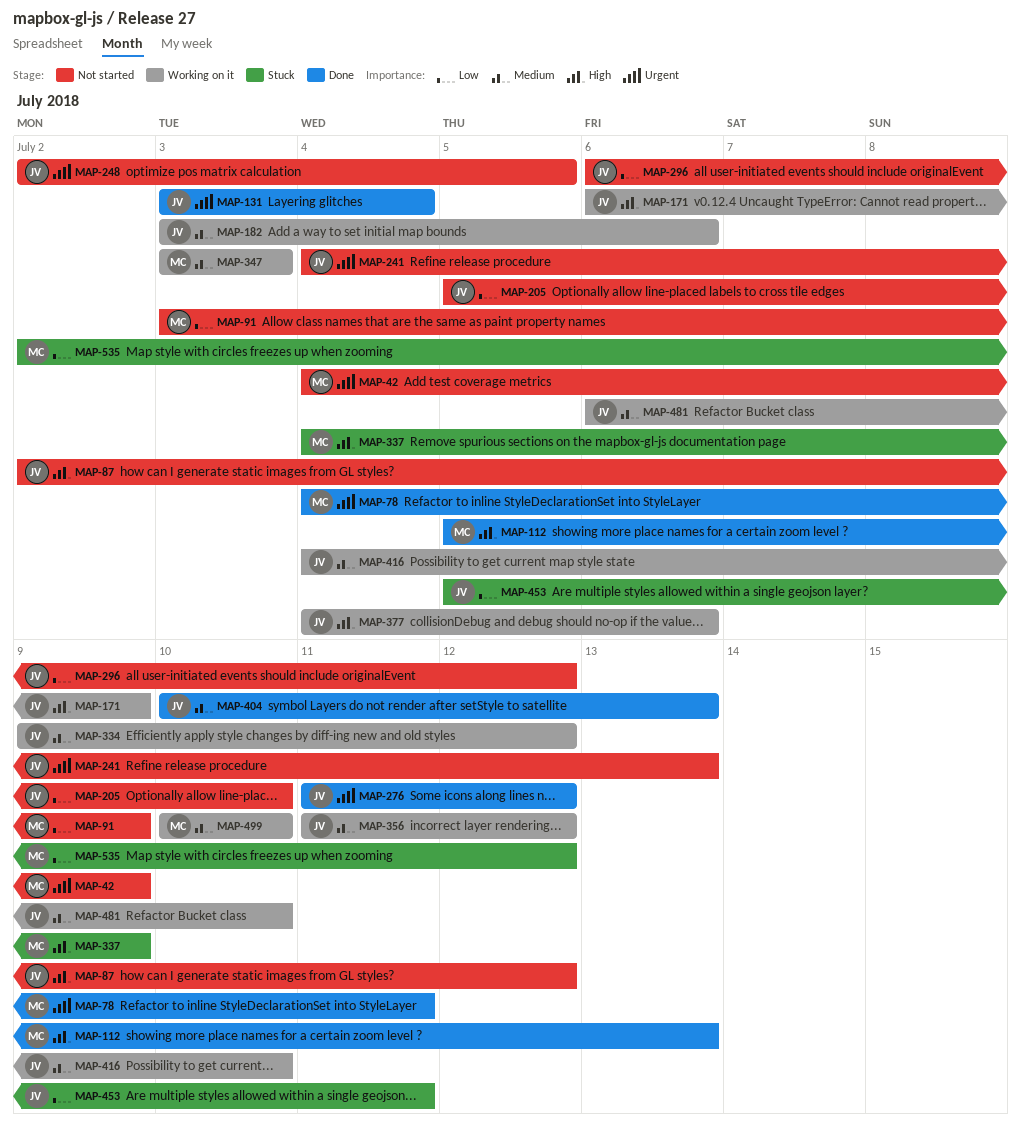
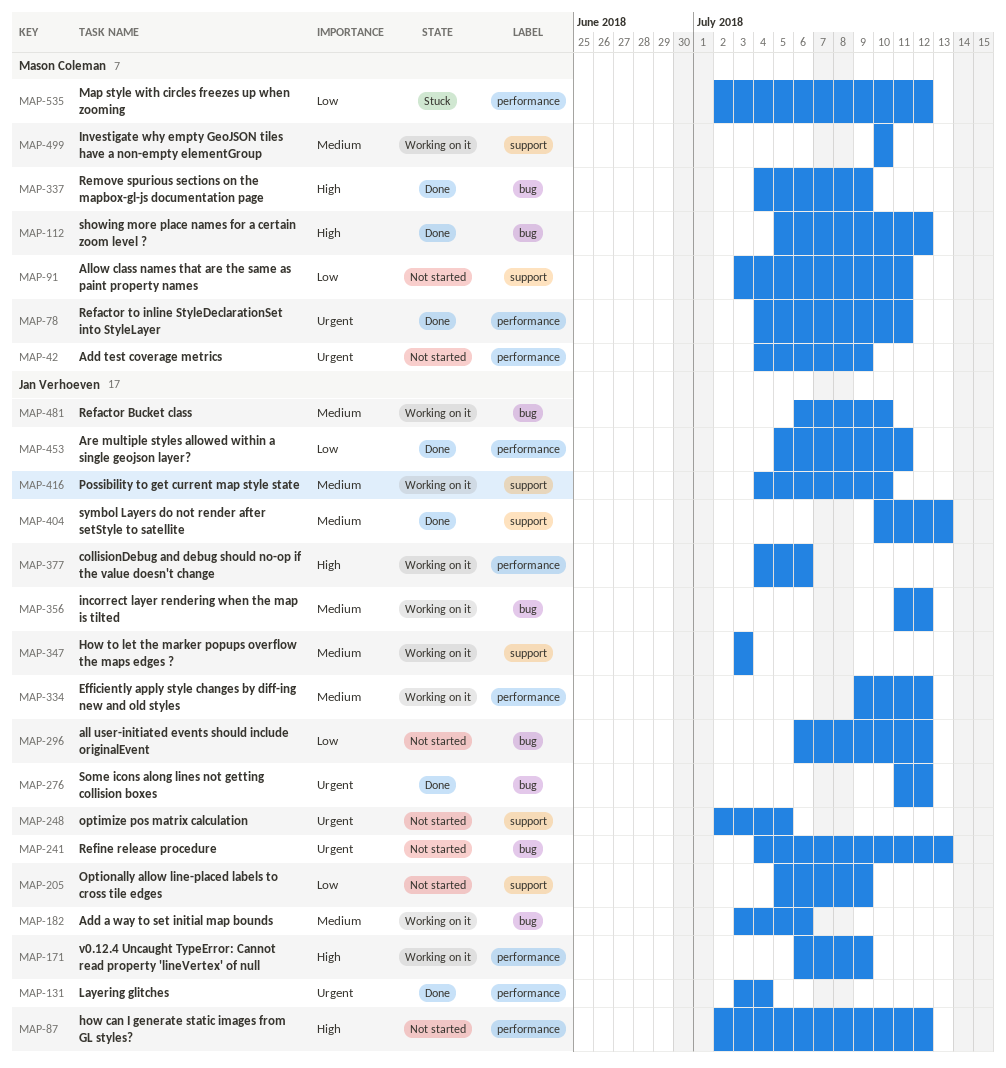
MAP-91, due: Jul 9 -> Jul 11
MAP-112, due: Jul 13 -> Jul 12
MAP-205, due: Jul 10 -> Jul 9
MAP-337, status: Stuck -> Done
MAP-347, owner: Mason Coleman -> Jan Verhoeven
MAP-453, status: Stuck -> Done

